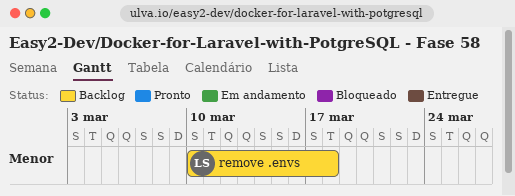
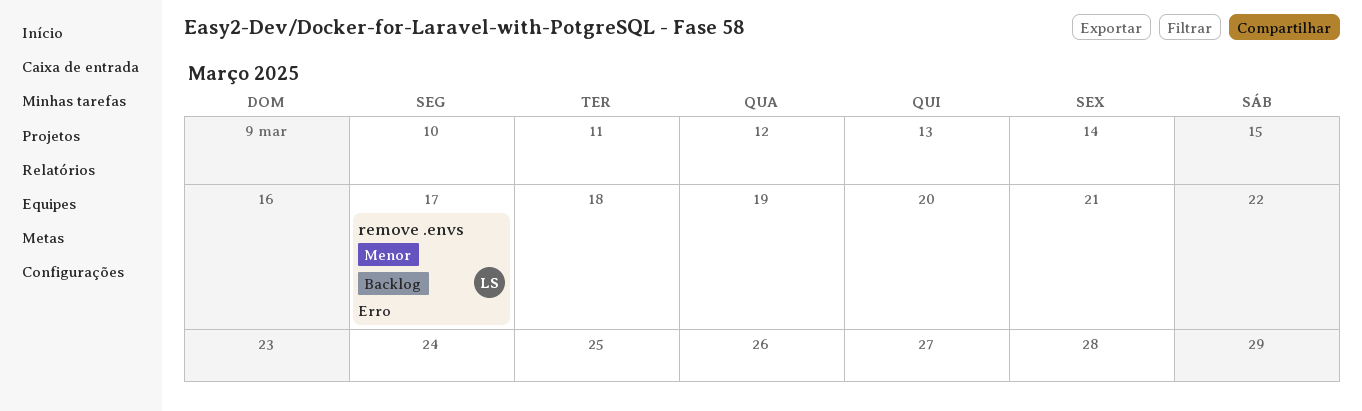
remove .envs, due: Mar 18 -> Mar 17

